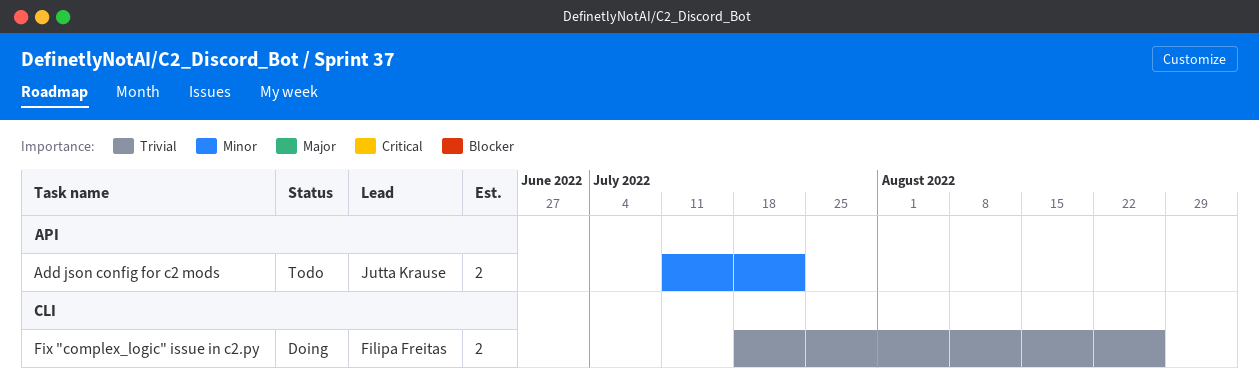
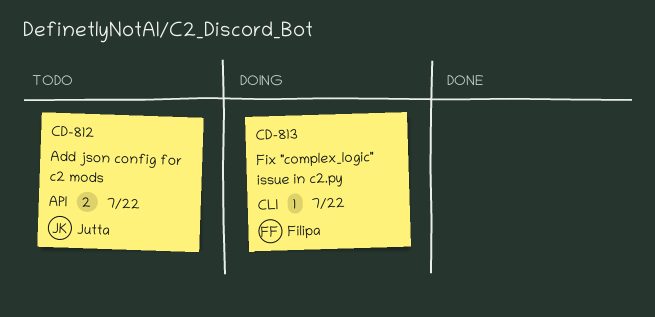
Fix "complex_logic" issue in c2.py, estimate: 2 -> 1
Fix "complex_logic" issue in c2.py, due: Aug 26 -> Jul 22

